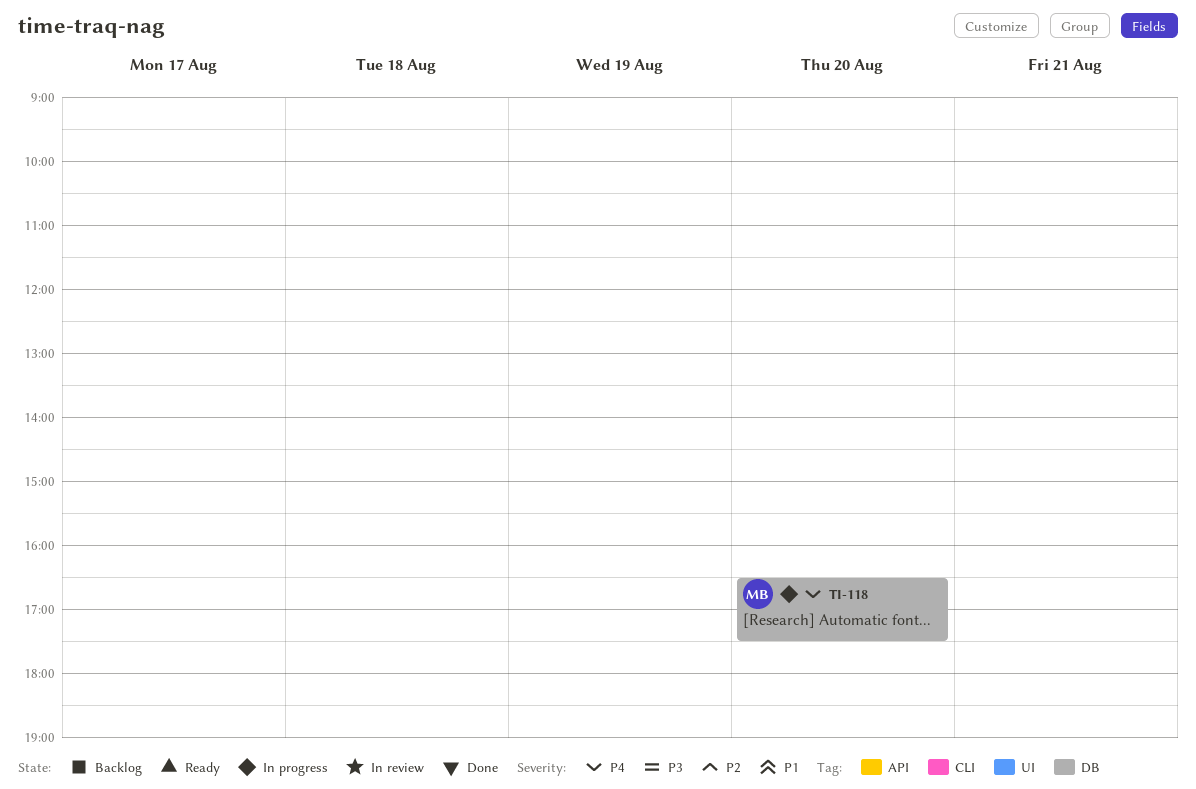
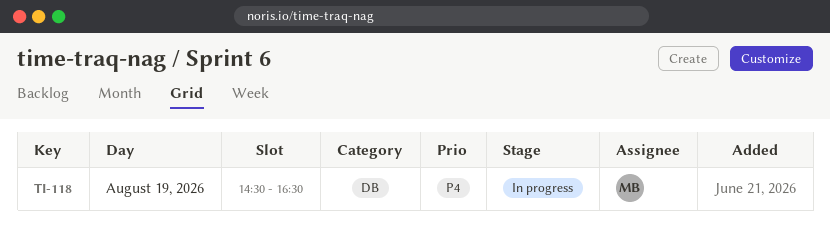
TI-118, day: Aug 20 -> Aug 19
TI-118, begins: 16:30 -> 14:30
TI-118, ends: 17:30 -> 16:30

